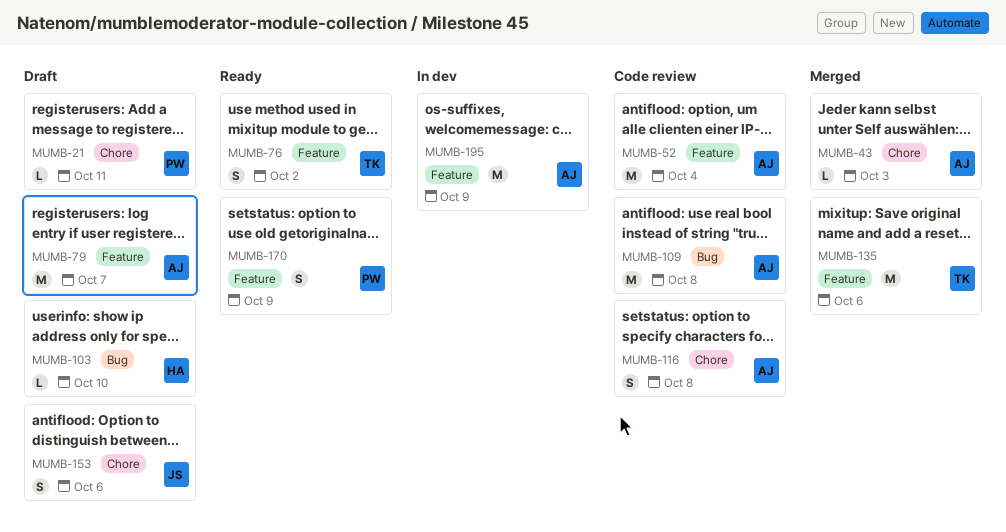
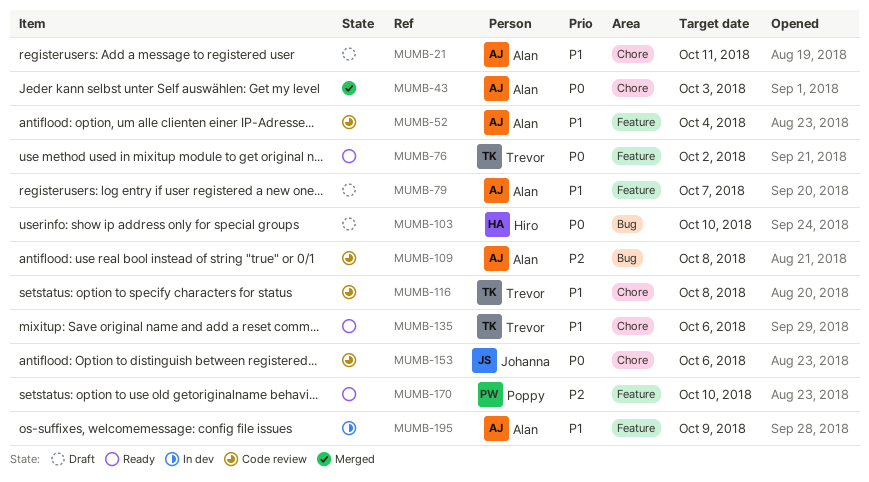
MUMB-21, owner: Poppy -> Alan
MUMB-116, owner: Alan -> Trevor
MUMB-135, status: Merged -> Ready
MUMB-135, label: Feature -> Chore
MUMB-153, status: Draft -> Code review
MUMB-170, due: Oct 9 -> Oct 10

